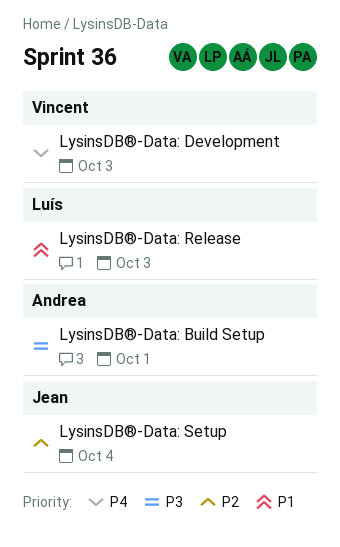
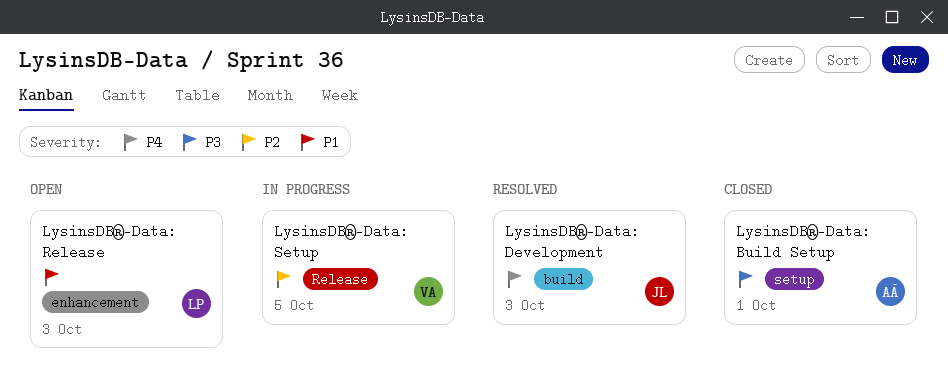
LysinsDB®-Data: Development, owner: Vincent -> Jean
LysinsDB®-Data: Setup, owner: Jean -> Vincent
LysinsDB®-Data: Setup, due: Oct 4 -> Oct 5

